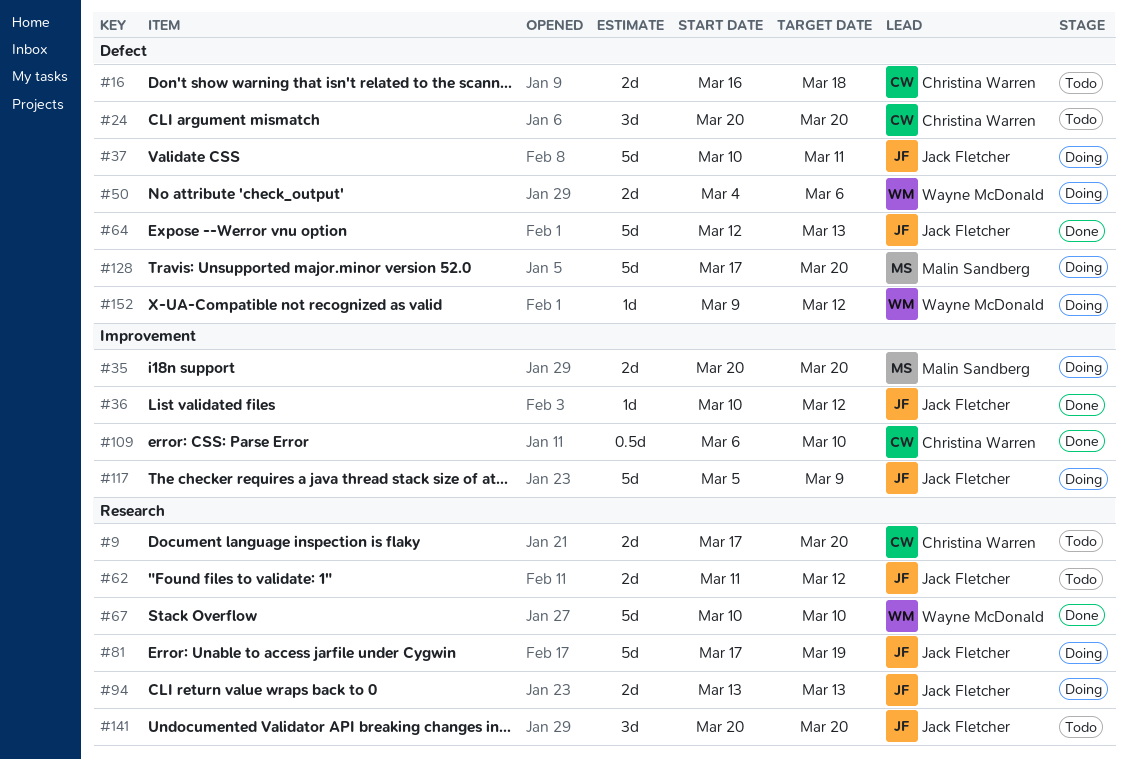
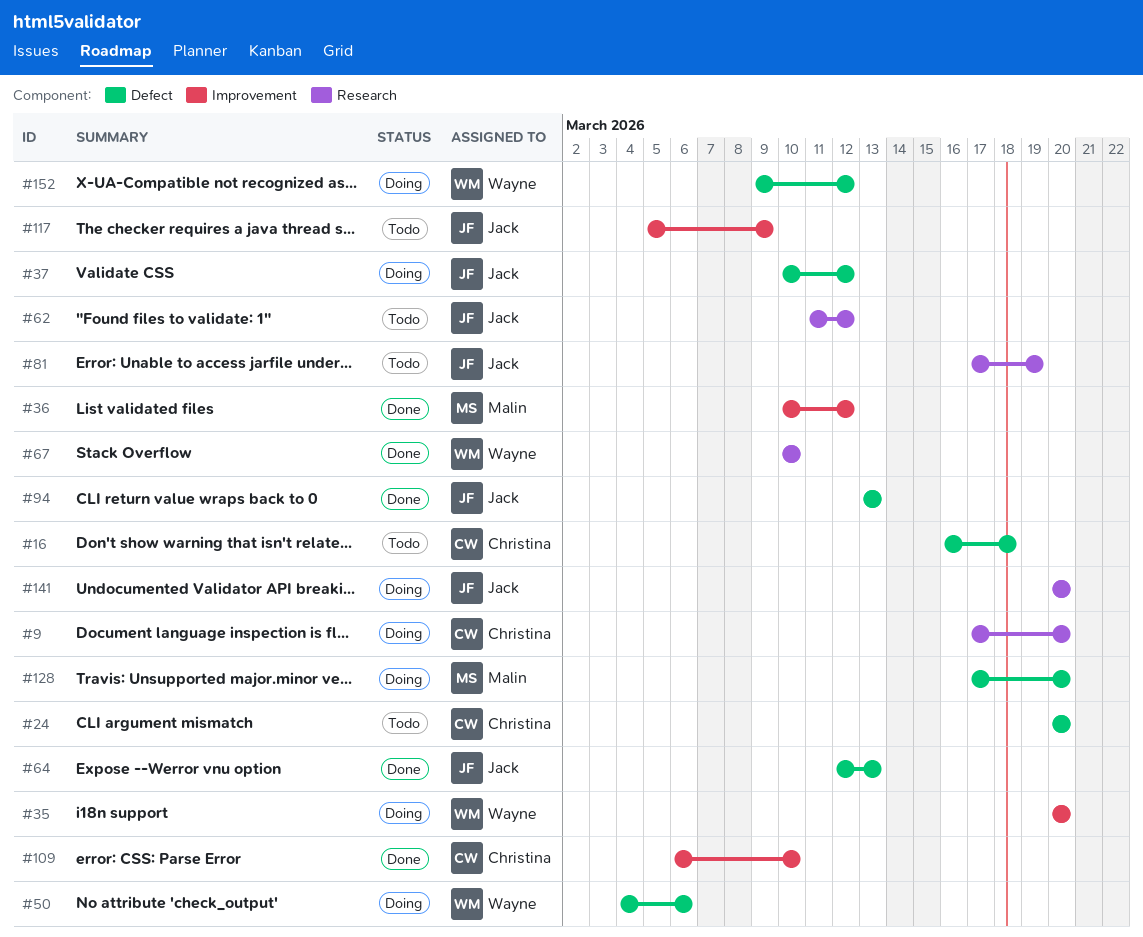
#9, status: Todo -> Doing
#35, owner: Malin Sandberg -> Wayne McDonald
#36, owner: Jack Fletcher -> Malin Sandberg
#37, due: Mar 11 -> Mar 12
#81, status: Doing -> Todo
#94, status: Doing -> Done
#94, label: Research -> Defect
#117, status: Doing -> Todo
#141, status: Todo -> Doing

